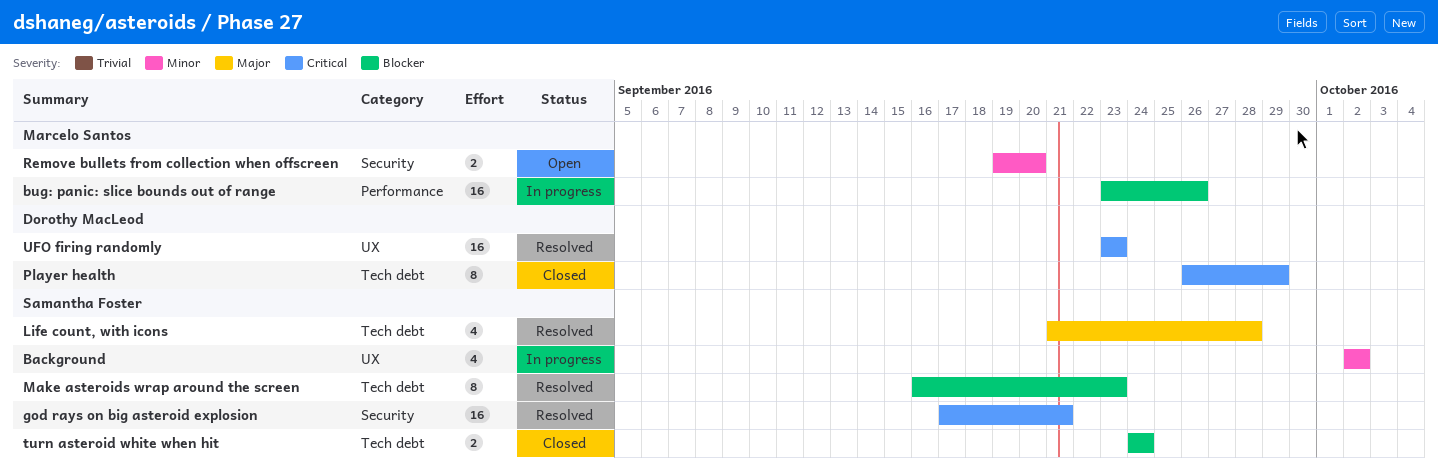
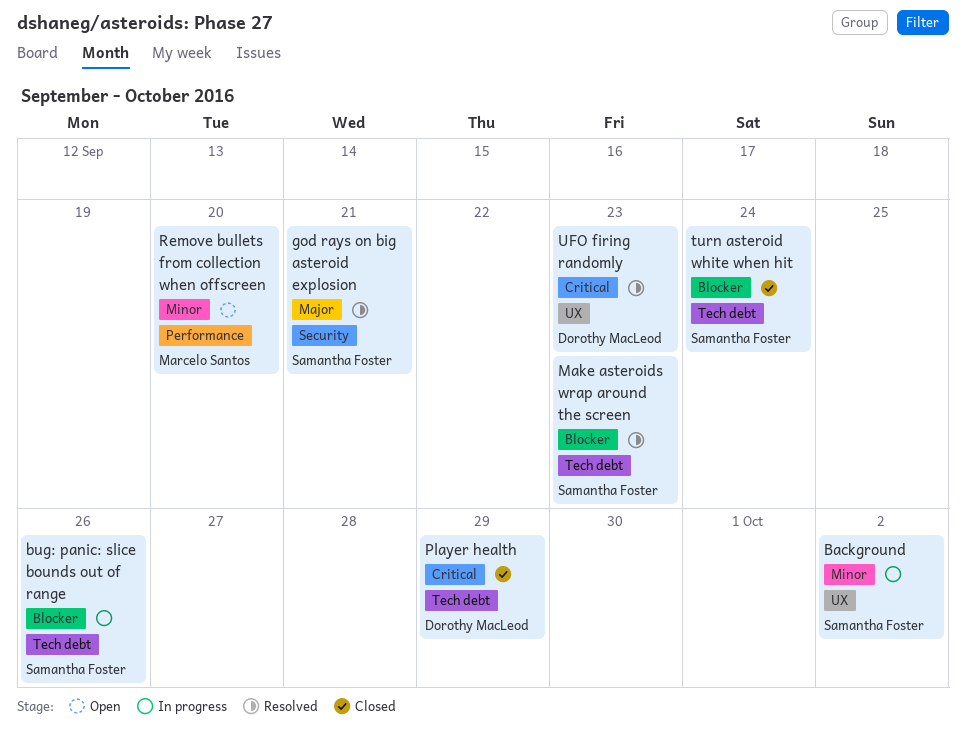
bug: panic: slice bounds out of range, owner: Marcelo Santos -> Samantha Foster
bug: panic: slice bounds out of range, label: Performance -> Tech debt
god rays on big asteroid explosion, priority: Critical -> Major
Life count, with icons: present -> none
Remove bullets from collection when offscreen, label: Security -> Performance

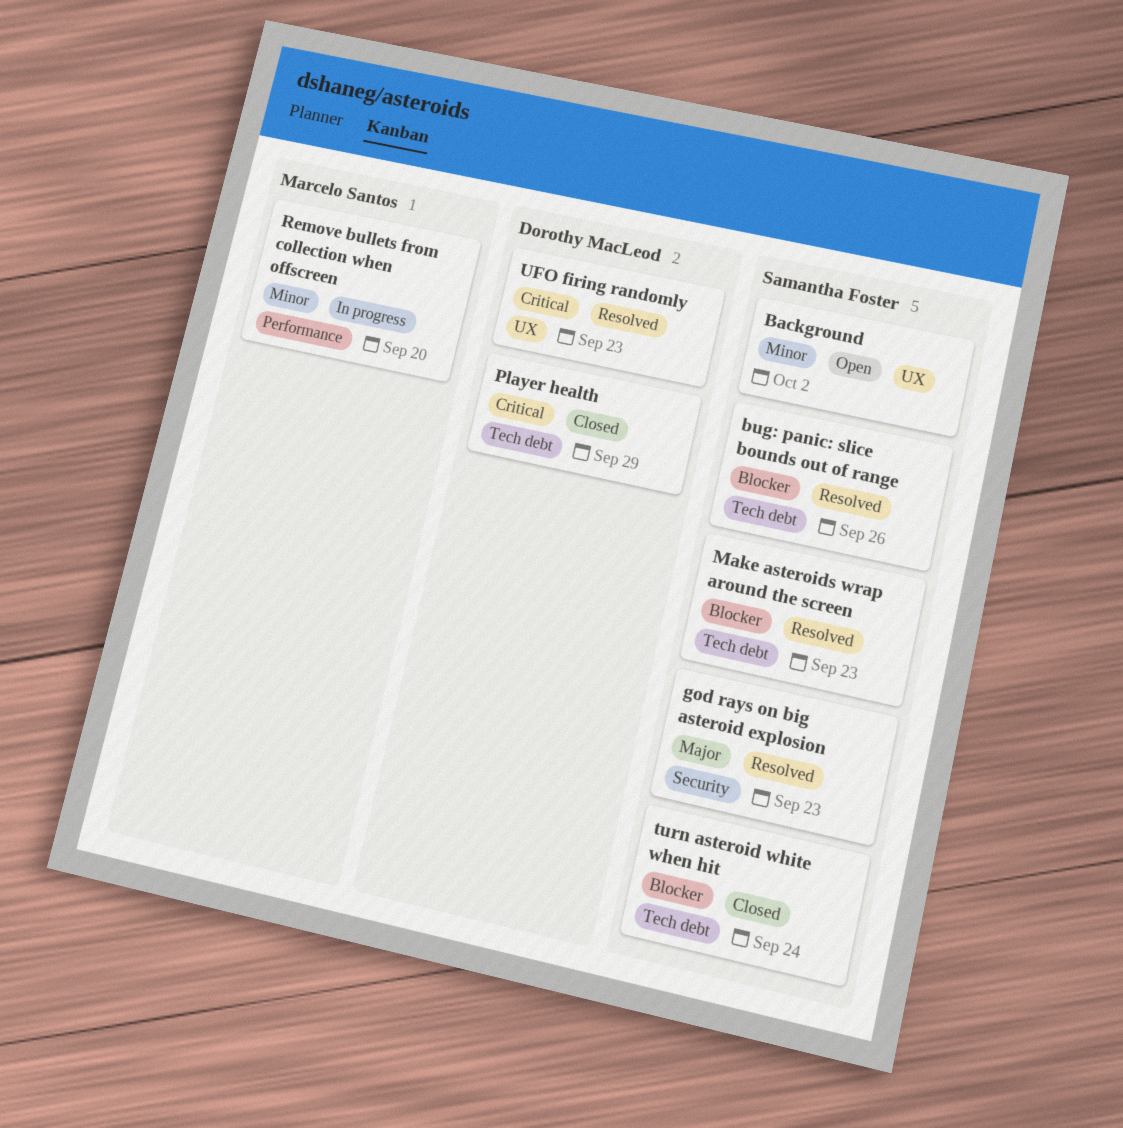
Background, status: In progress -> Open
bug: panic: slice bounds out of range, status: In progress -> Resolved
god rays on big asteroid explosion, due: Sep 21 -> Sep 23
Remove bullets from collection when offscreen, status: Open -> In progress

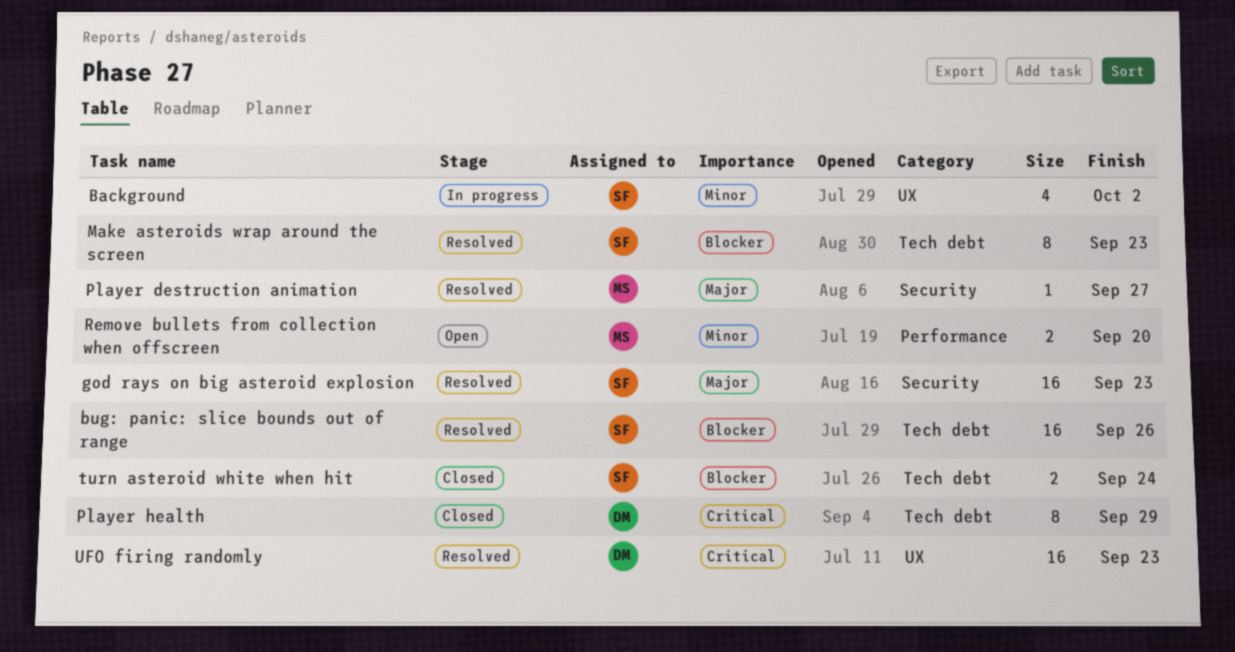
Background, status: Open -> In progress
Player destruction animation: none -> present
Remove bullets from collection when offscreen, status: In progress -> Open

